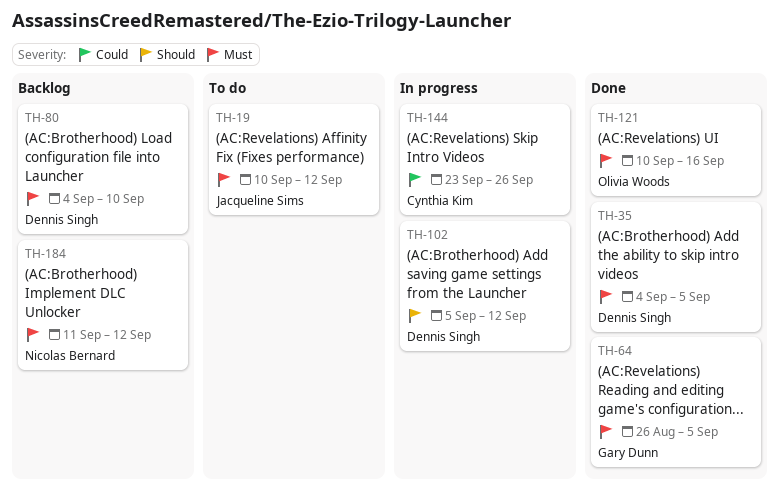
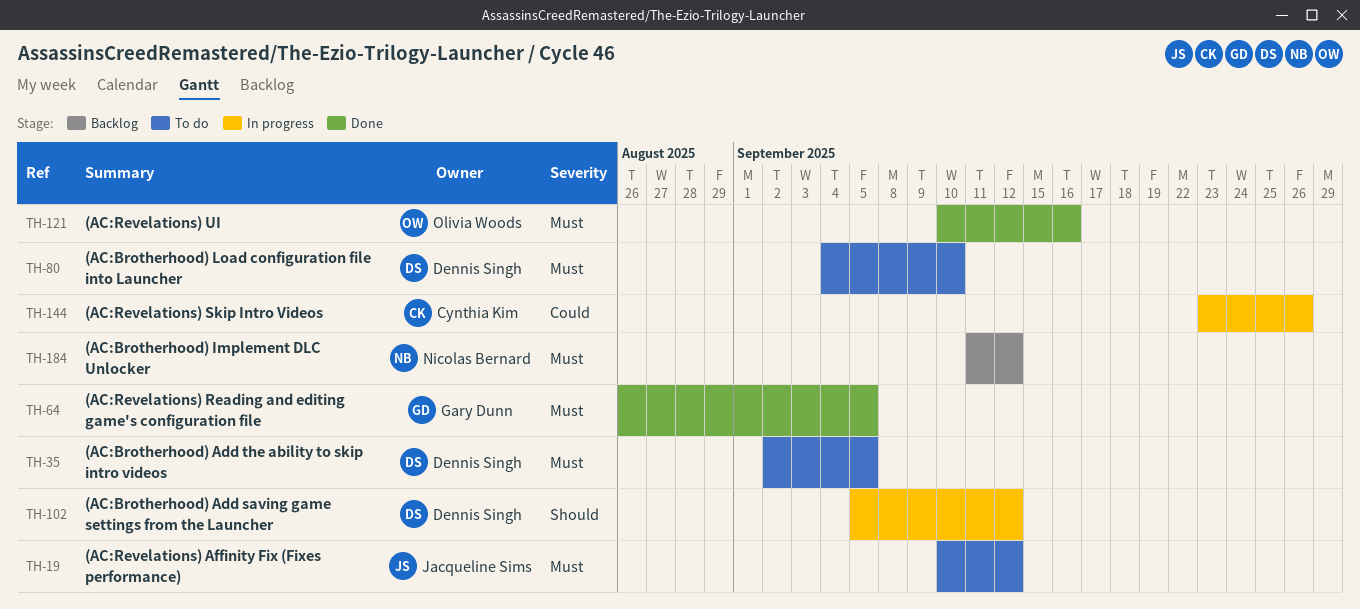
TH-35, status: Done -> To do
TH-35, start: Sep 4 -> Sep 2
TH-80, status: Backlog -> To do

